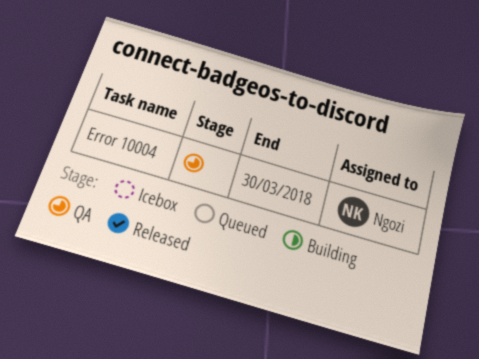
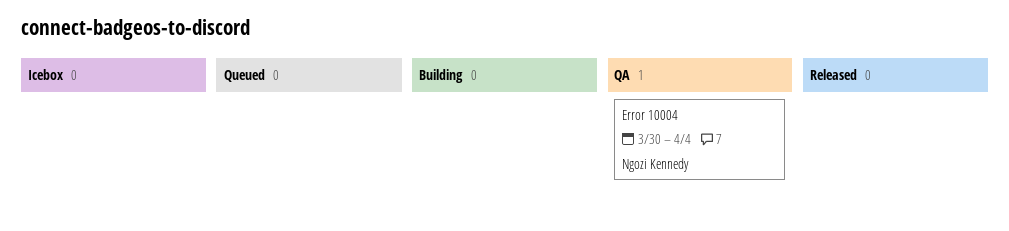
Error 10004, due: Mar 30 -> Apr 4

